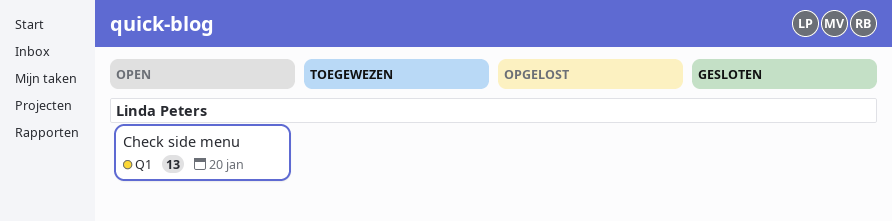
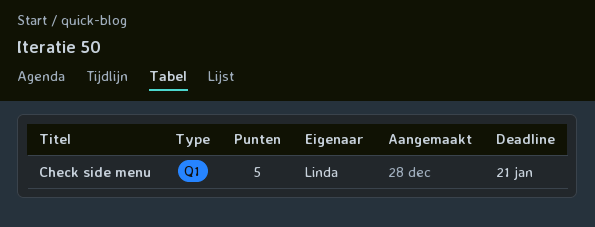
Check side menu, estimate: 13 -> 5
Check side menu, due: Jan 20 -> Jan 21

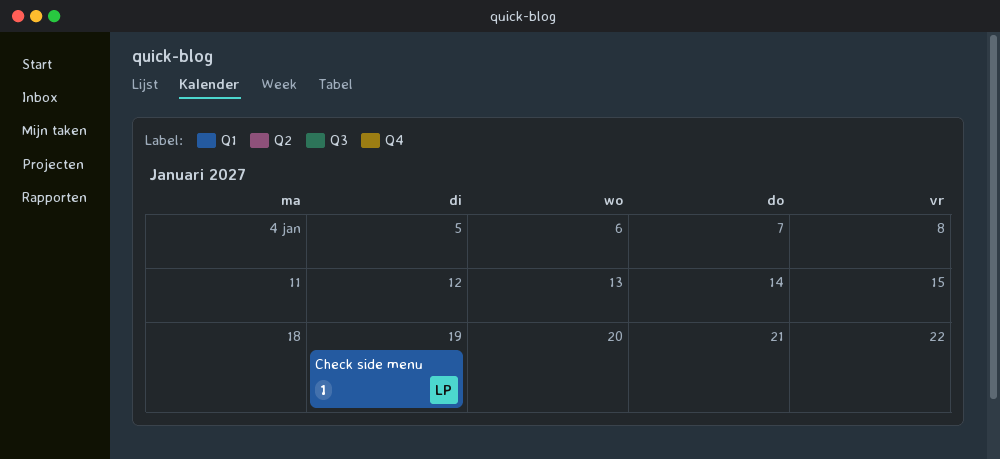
Check side menu, estimate: 5 -> 1
Check side menu, due: Jan 21 -> Jan 19

